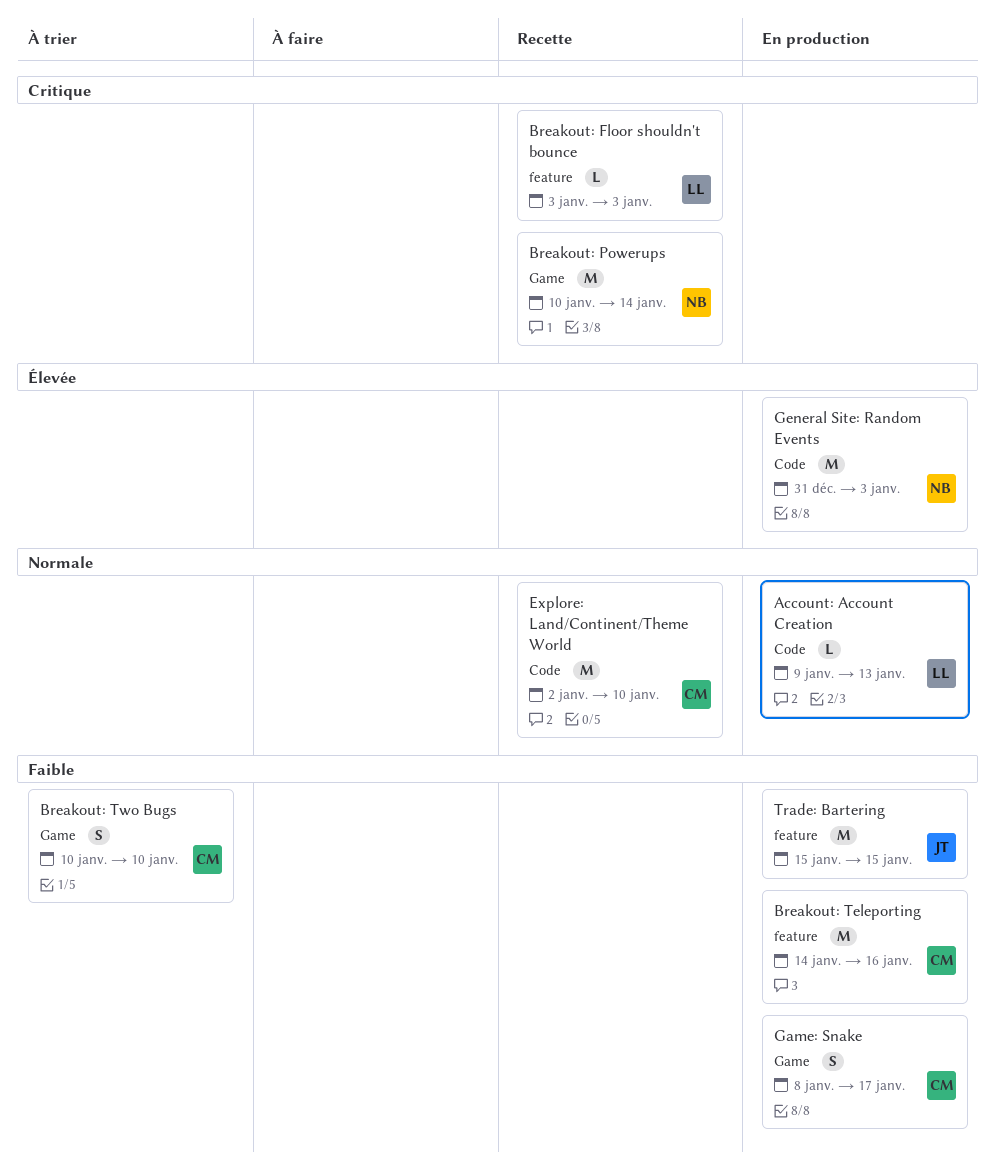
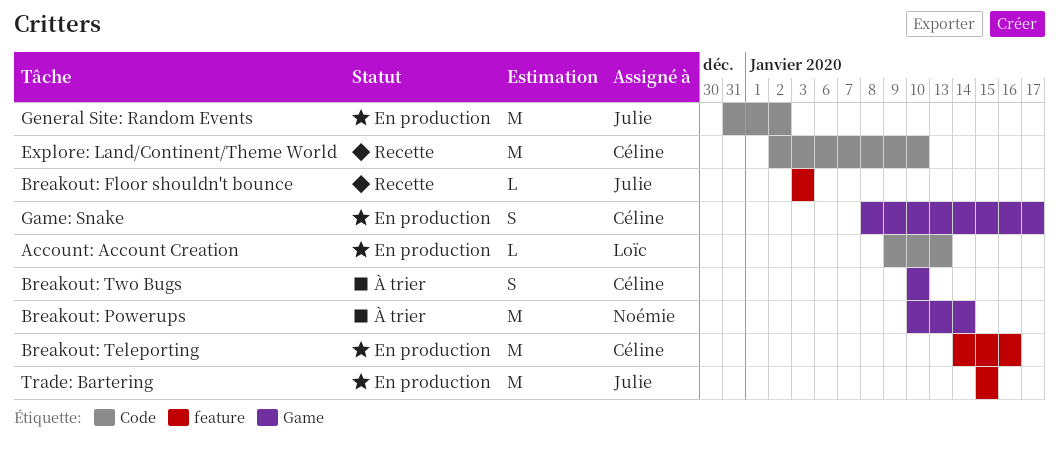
Breakout: Floor shouldn't bounce, owner: Loïc -> Julie
Breakout: Powerups, status: Recette -> À trier
General Site: Random Events, owner: Noémie -> Julie
General Site: Random Events, due: Jan 3 -> Jan 2

